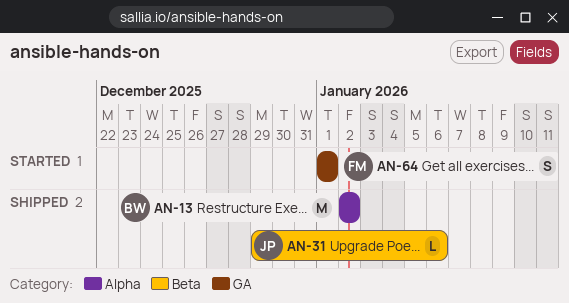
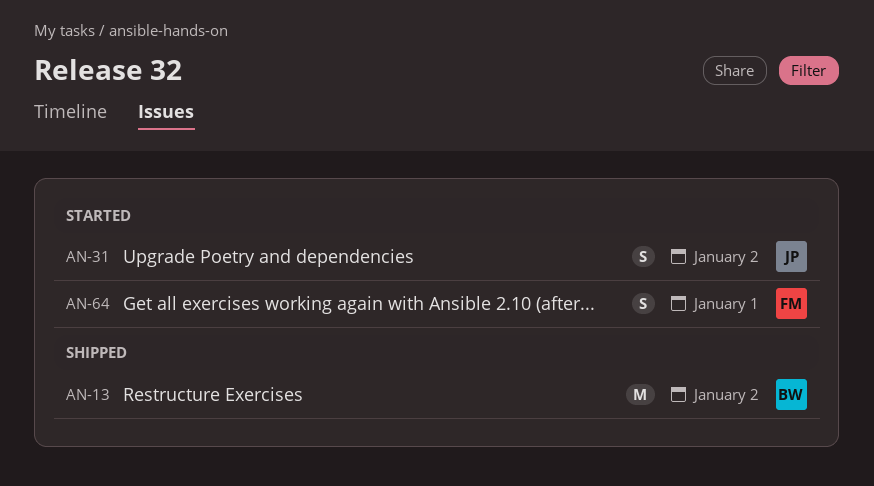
AN-31, status: Shipped -> Started
AN-31, estimate: L -> S
AN-31, due: Jan 6 -> Jan 2

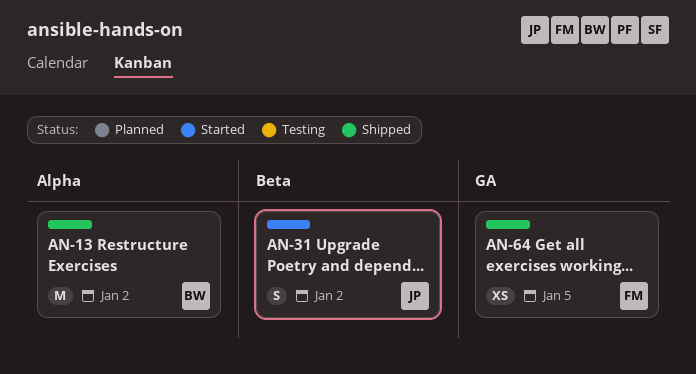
AN-64, status: Started -> Shipped
AN-64, estimate: S -> XS
AN-64, due: Jan 1 -> Jan 5

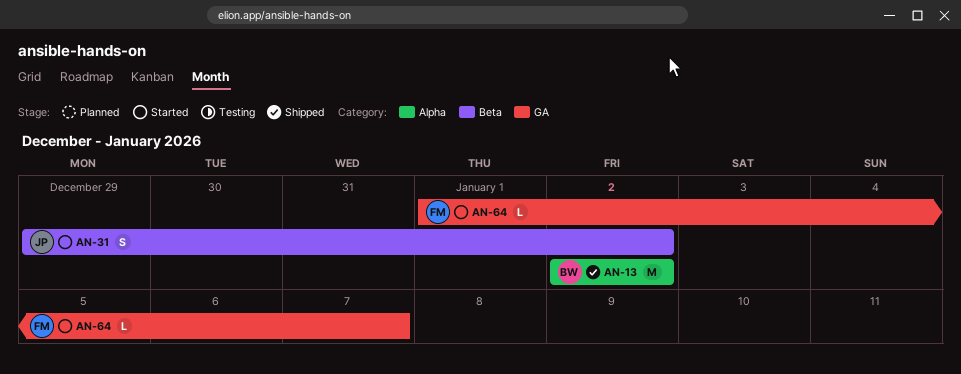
AN-64, status: Shipped -> Started
AN-64, estimate: XS -> L
AN-64, due: Jan 5 -> Jan 7

